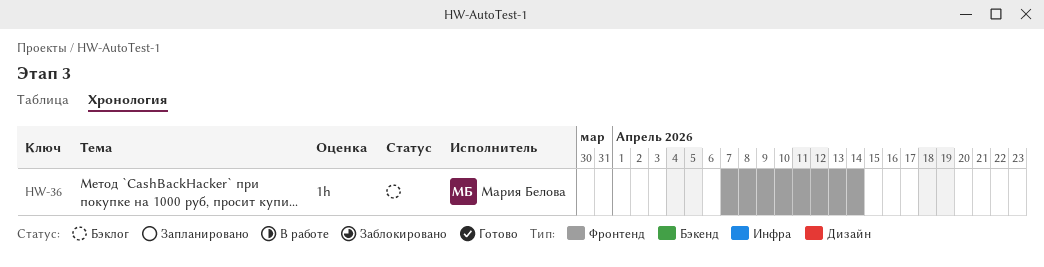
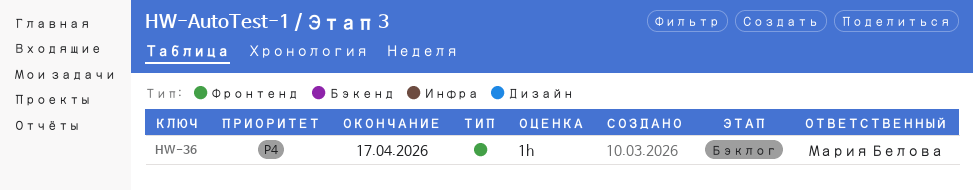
HW-36, due: Apr 14 -> Apr 17

